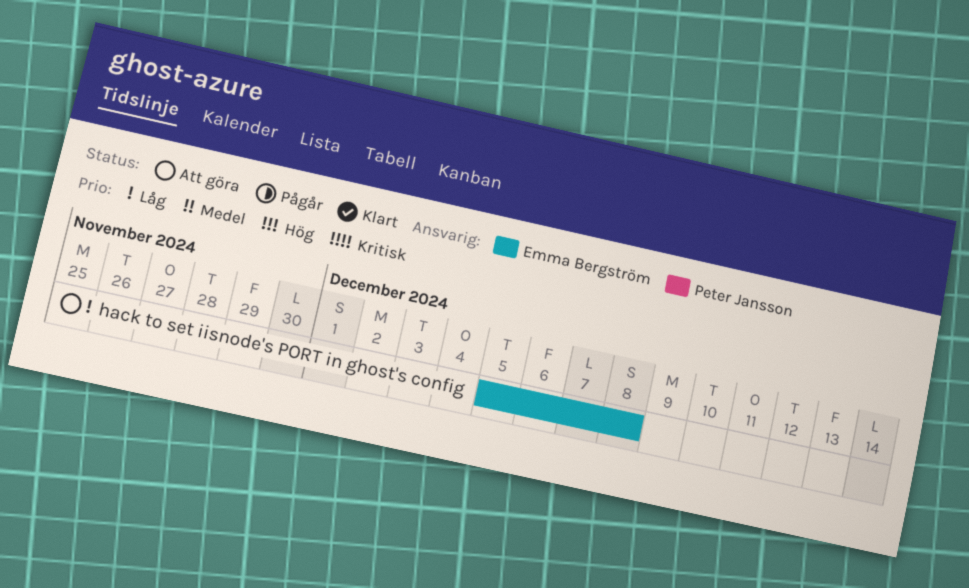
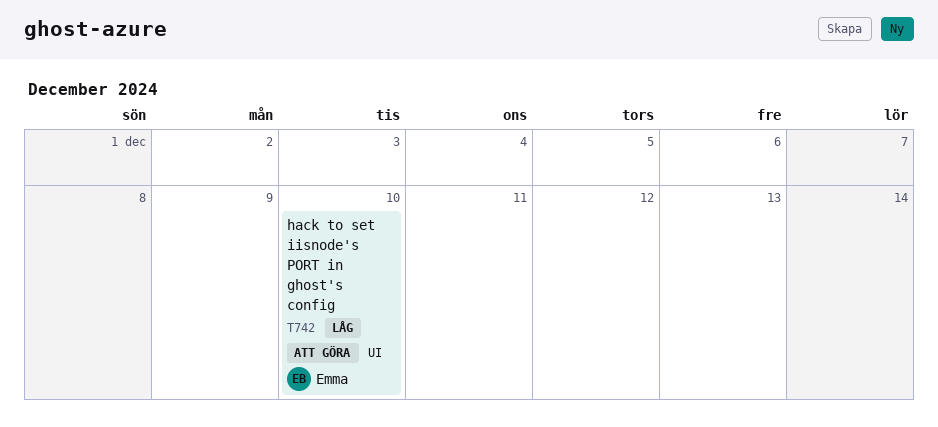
hack to set iisnode's PORT in ghost's config, due: Dec 8 -> Dec 10

